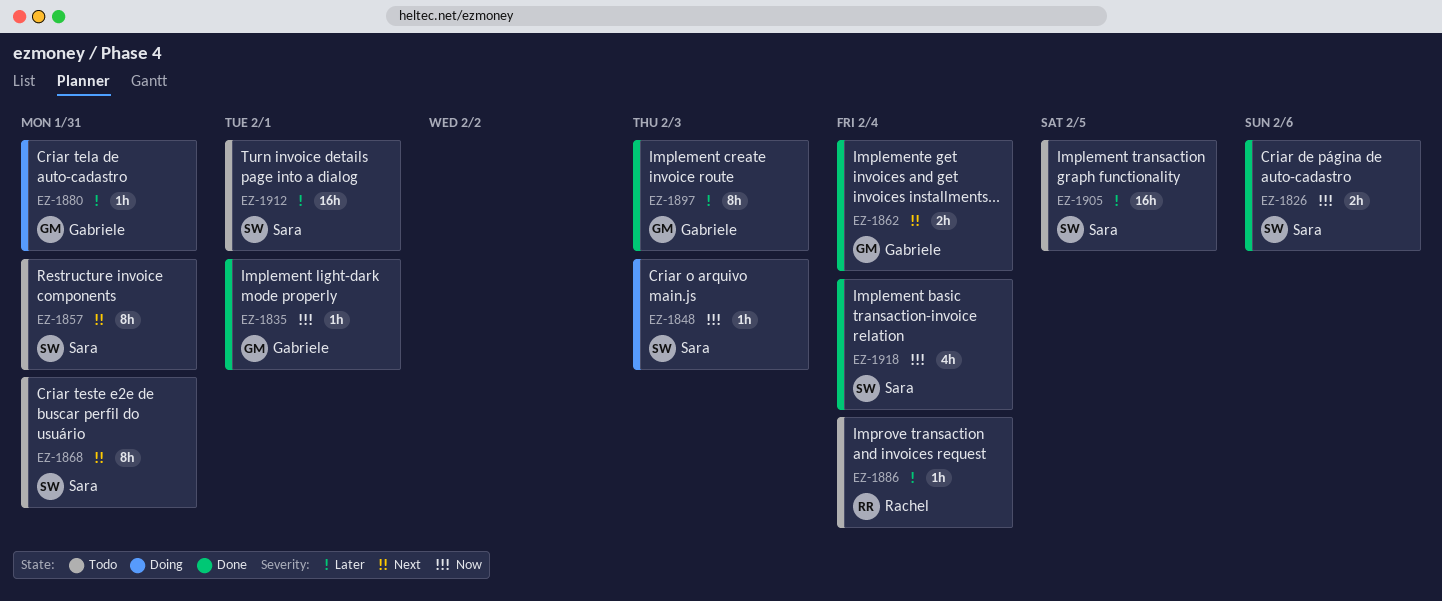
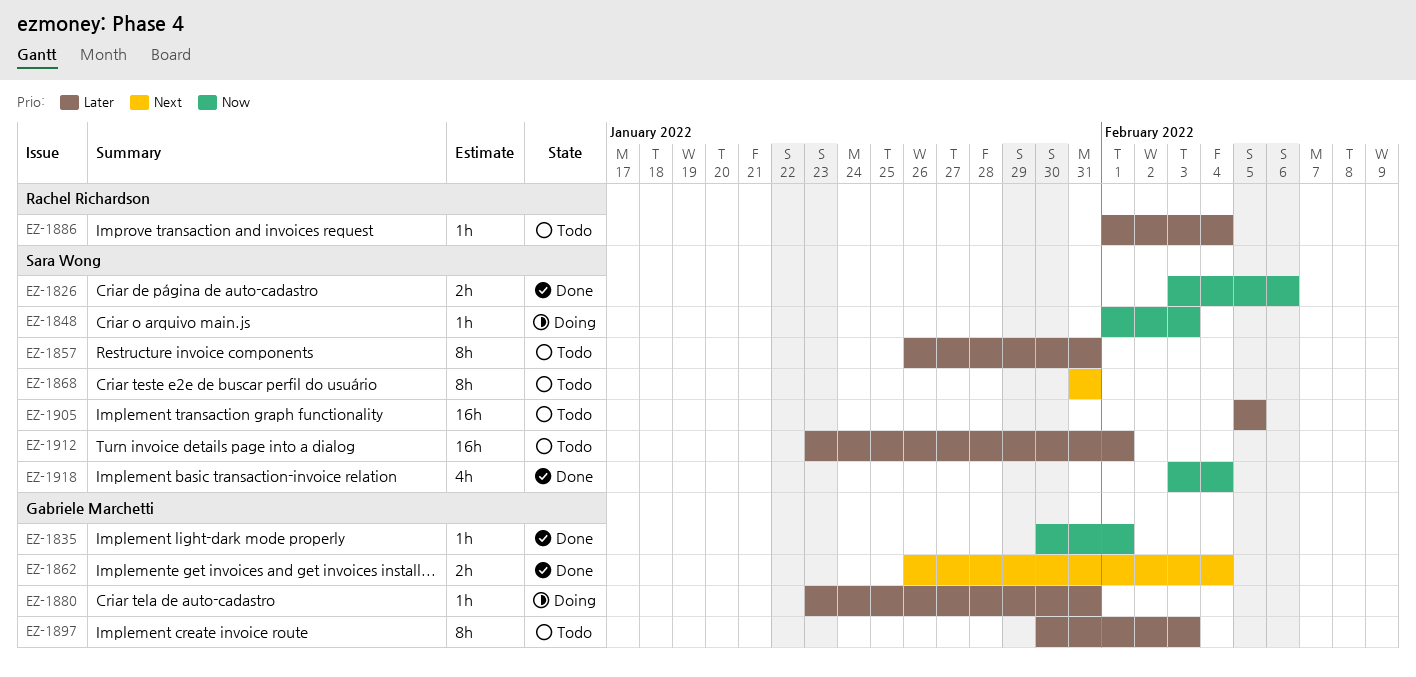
EZ-1857, priority: Next -> Later
EZ-1897, status: Done -> Todo

